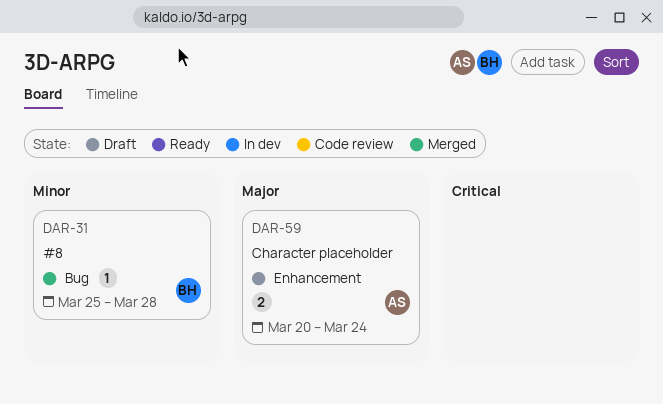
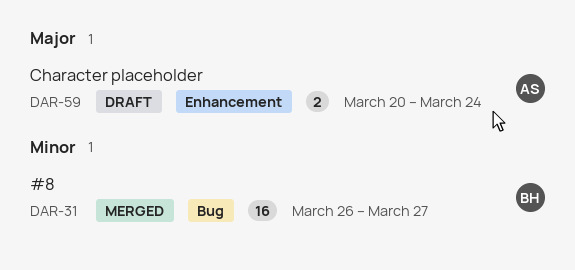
DAR-31, estimate: 1 -> 16
DAR-31, start: Mar 25 -> Mar 26
DAR-31, due: Mar 28 -> Mar 27

